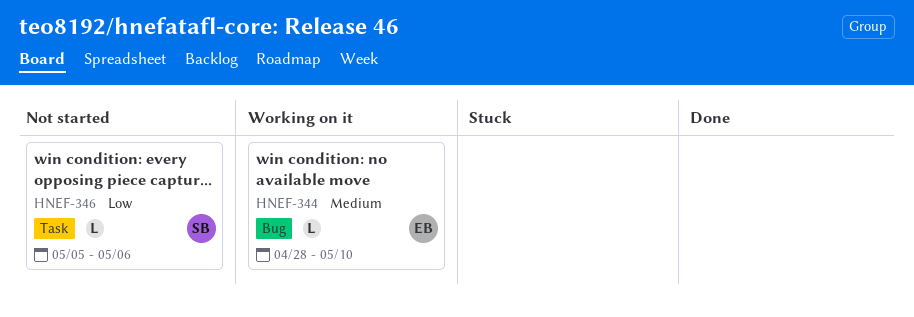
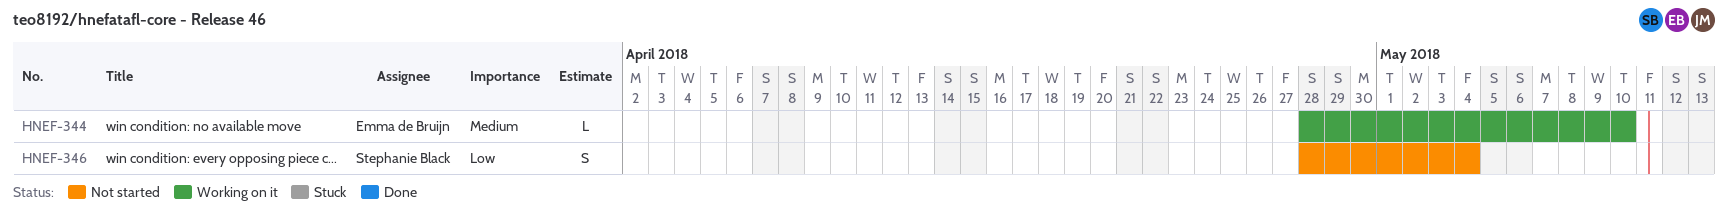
HNEF-346, estimate: L -> S
HNEF-346, start: May 5 -> Apr 28
HNEF-346, due: May 6 -> May 4

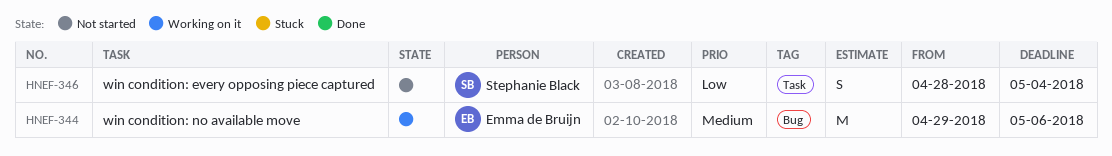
HNEF-344, estimate: L -> M
HNEF-344, start: Apr 28 -> Apr 29
HNEF-344, due: May 10 -> May 6

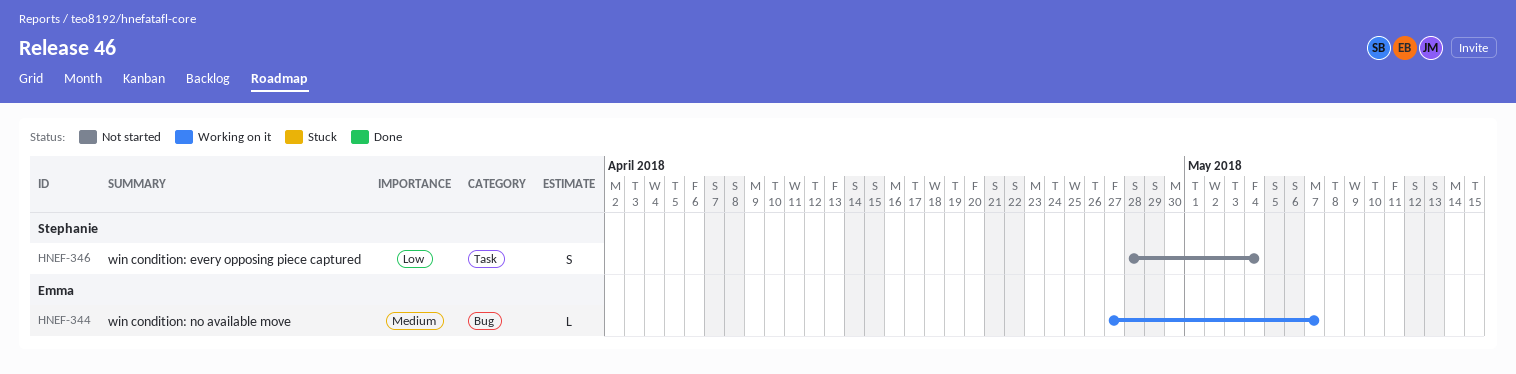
HNEF-344, estimate: M -> L
HNEF-344, start: Apr 29 -> Apr 27
HNEF-344, due: May 6 -> May 7

